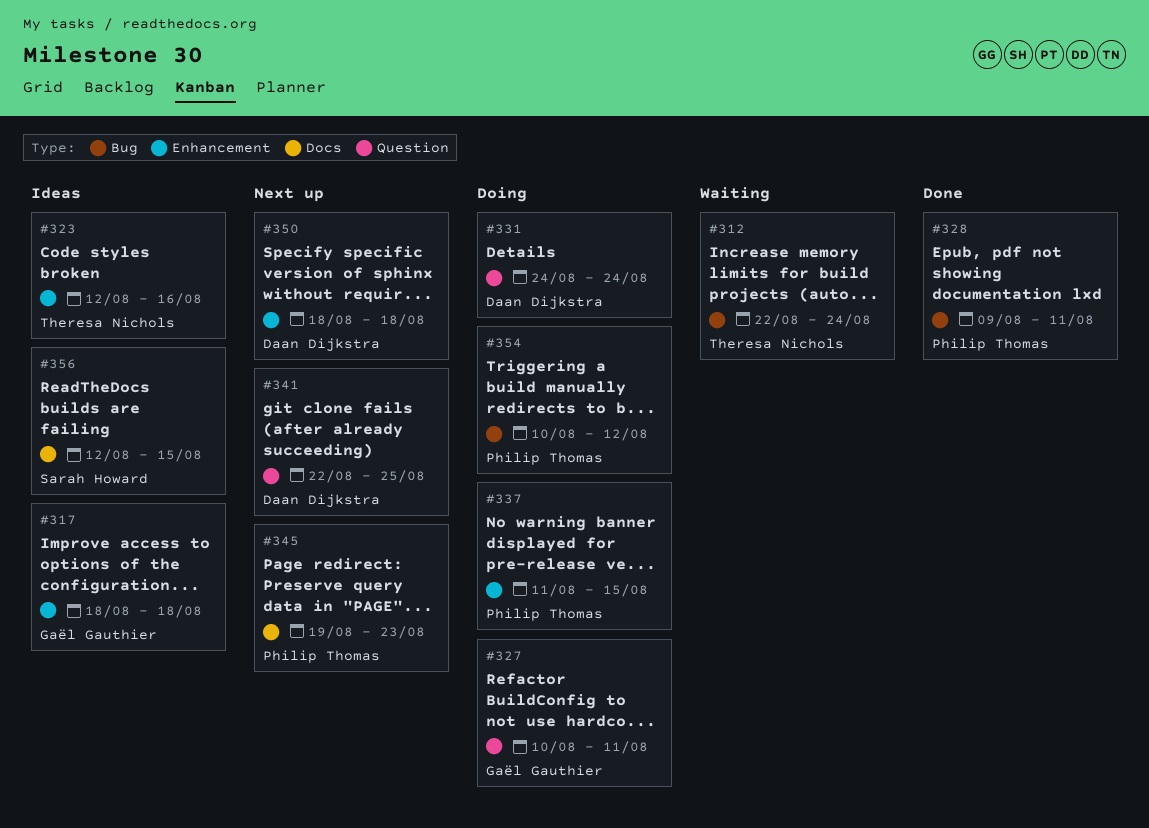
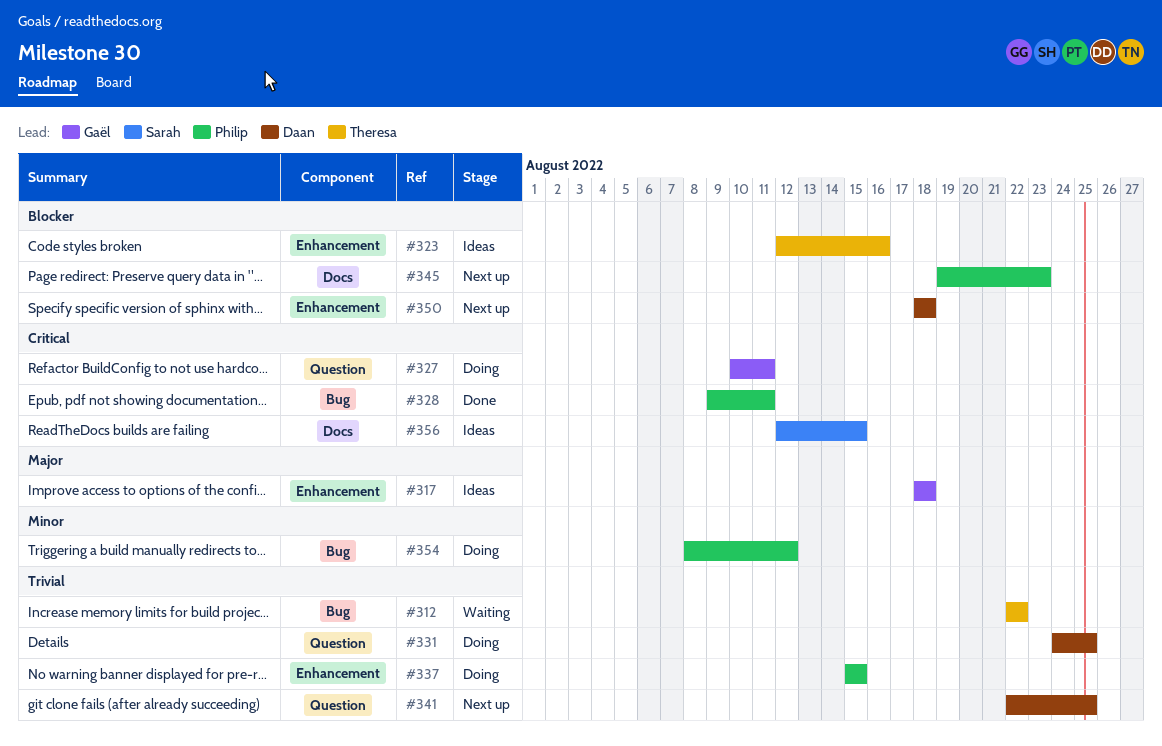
#312, due: Aug 24 -> Aug 22
#331, due: Aug 24 -> Aug 25
#337, start: Aug 11 -> Aug 15
#354, start: Aug 10 -> Aug 8

